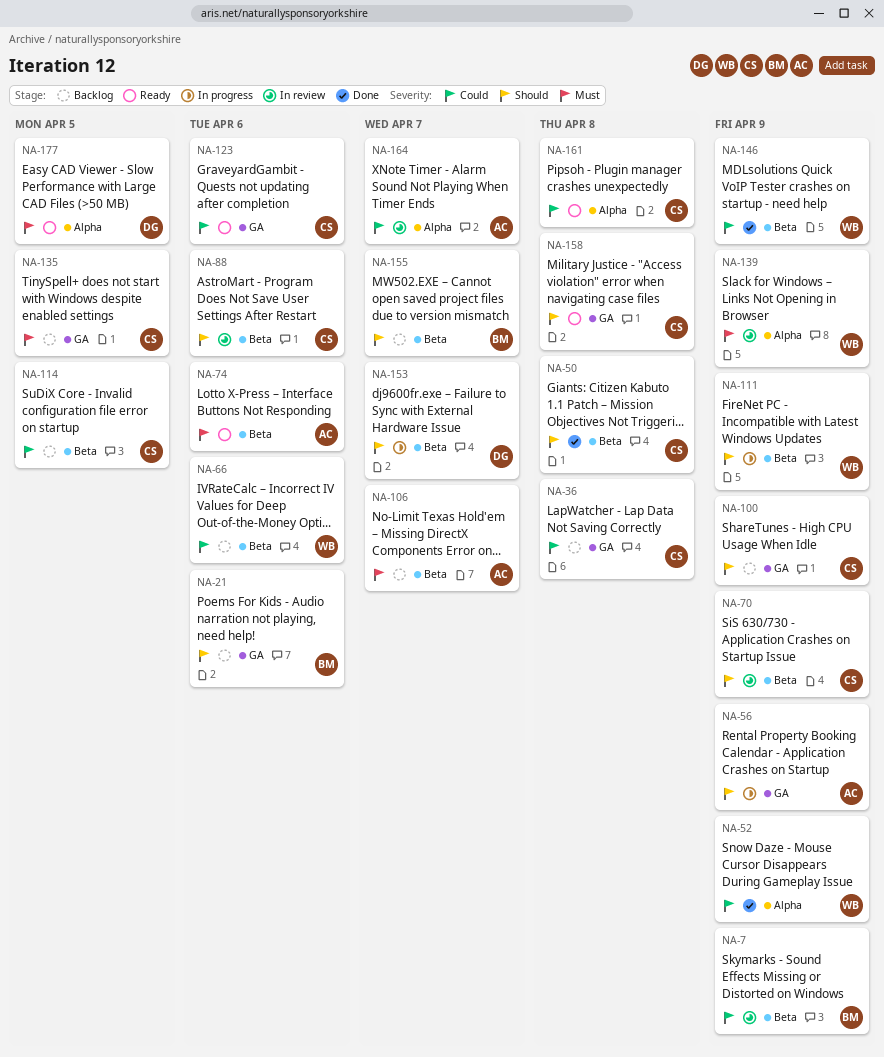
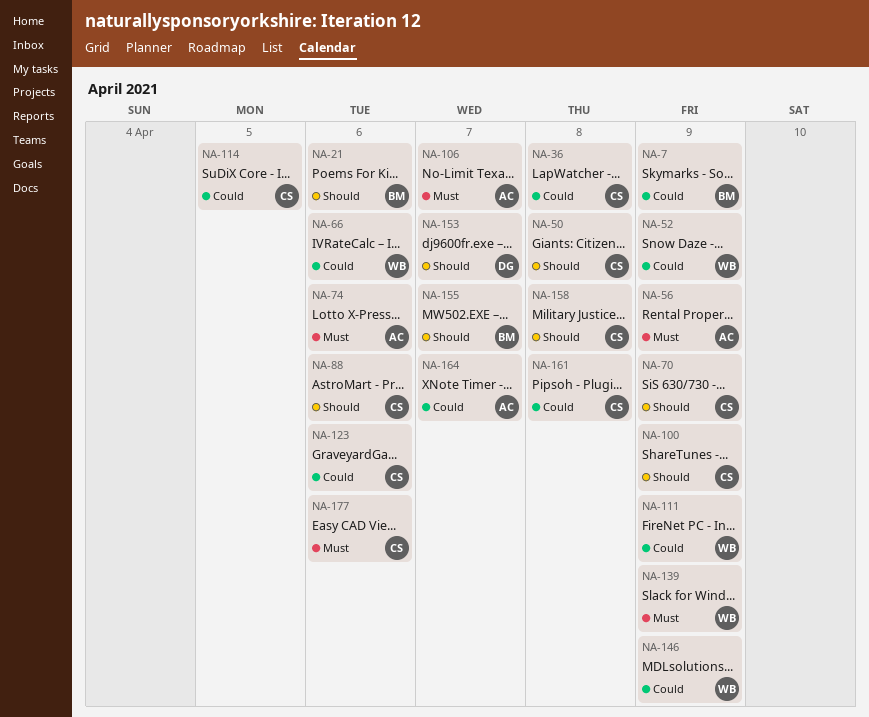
NA-56, priority: Should -> Must
NA-111, priority: Should -> Could
NA-135: present -> none
NA-177, owner: DG -> CS
NA-177, due: Apr 5 -> Apr 6

